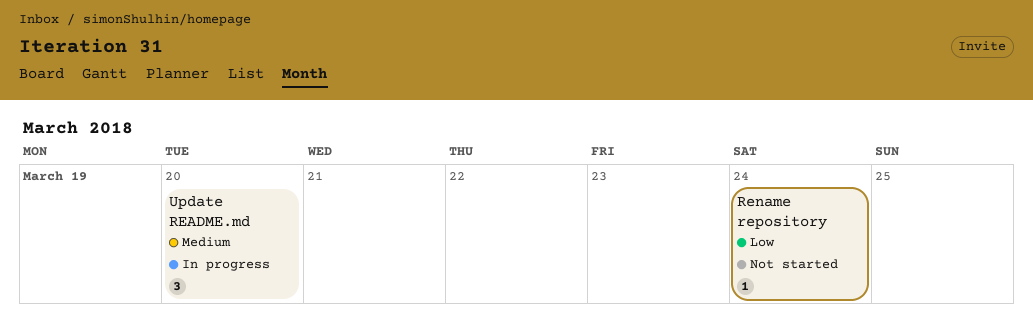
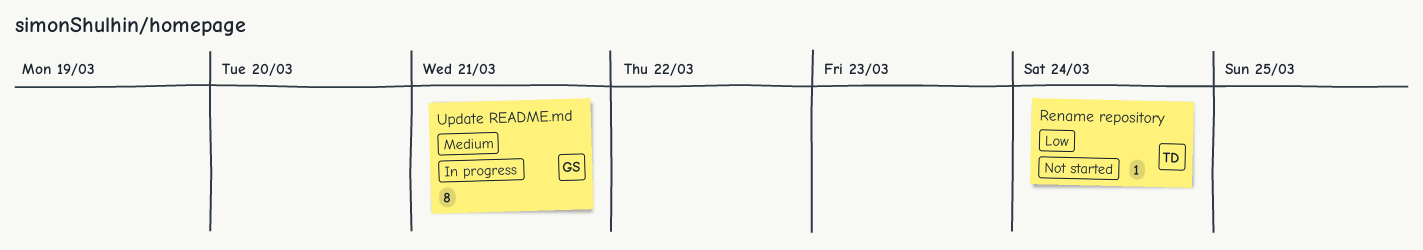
Update README.md, estimate: 3 -> 8
Update README.md, due: Mar 20 -> Mar 21

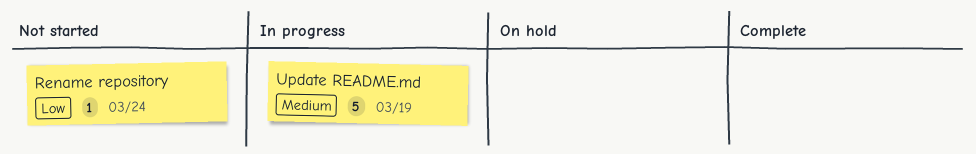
Update README.md, estimate: 8 -> 5
Update README.md, due: Mar 21 -> Mar 19

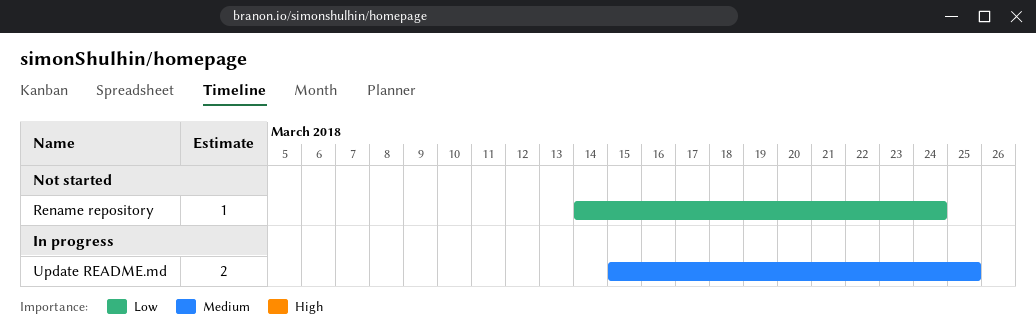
Update README.md, estimate: 5 -> 2
Update README.md, due: Mar 19 -> Mar 25

